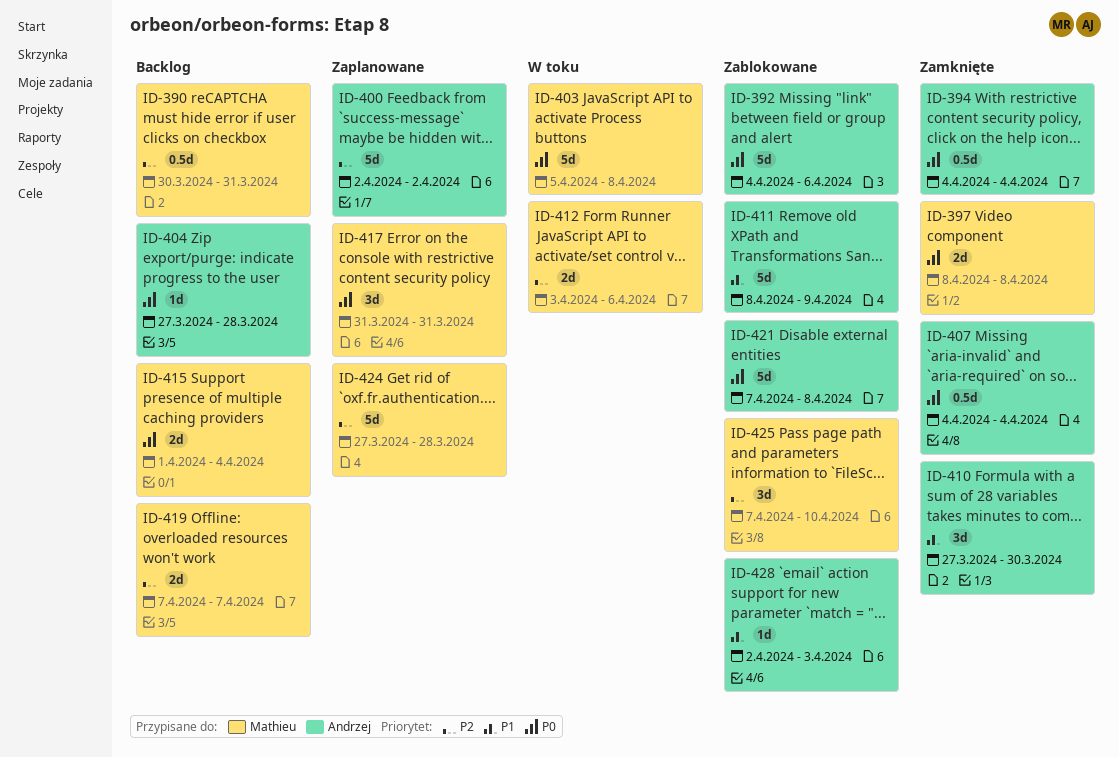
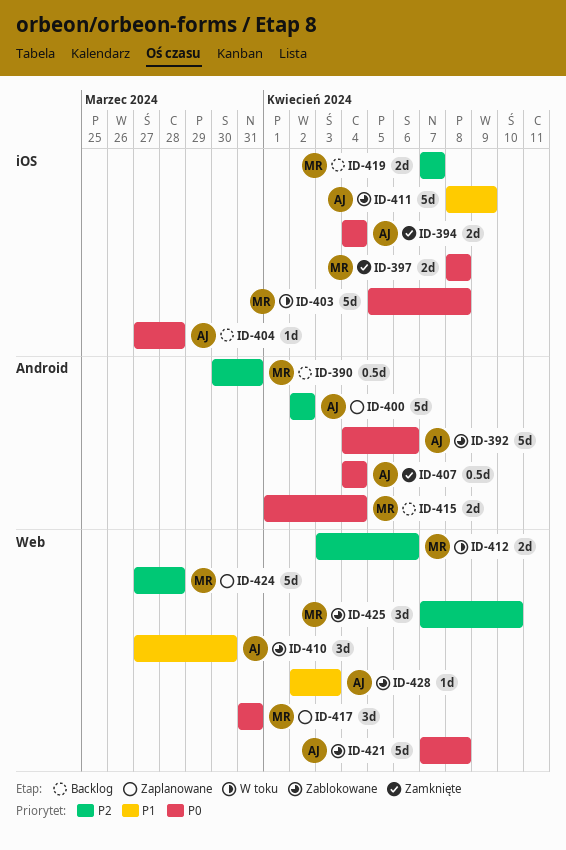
ID-394, estimate: 0.5d -> 2d
ID-410, status: Zamknięte -> Zablokowane

